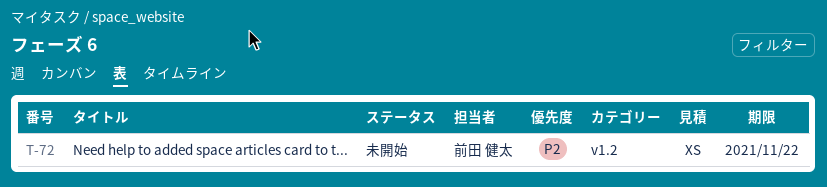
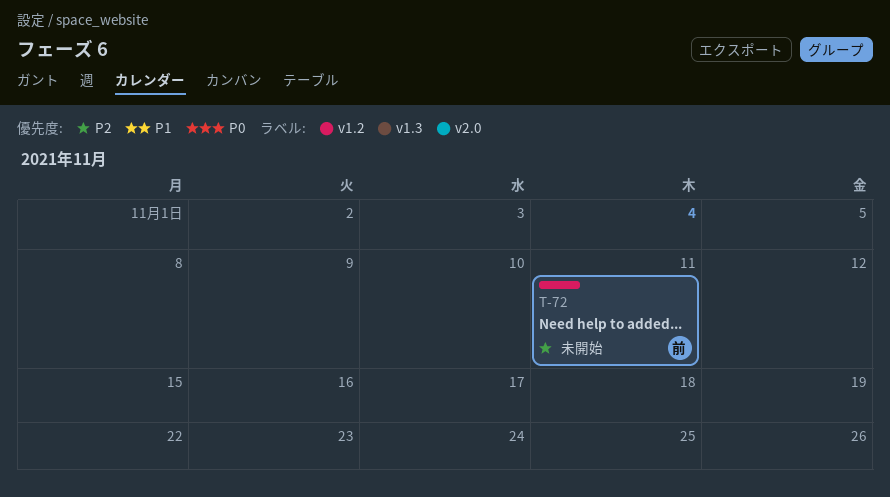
T-72, due: Nov 22 -> Nov 11

